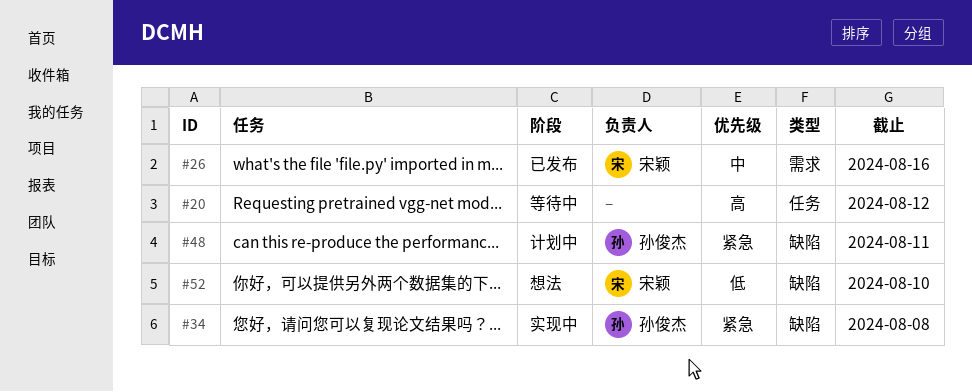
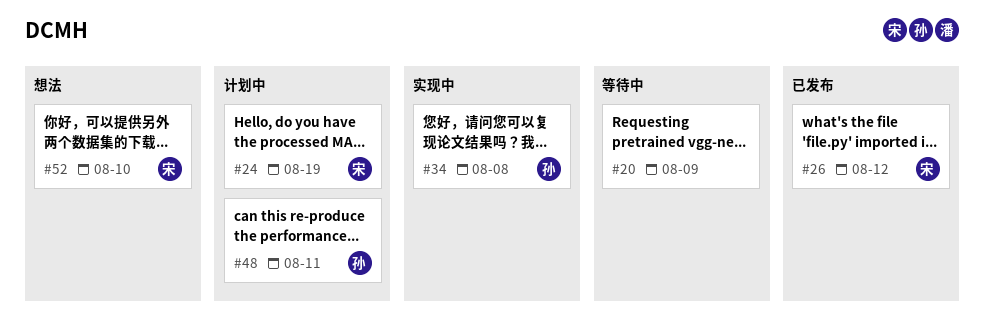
#20, due: Aug 12 -> Aug 9
#24: none -> present
#26, due: Aug 16 -> Aug 12

